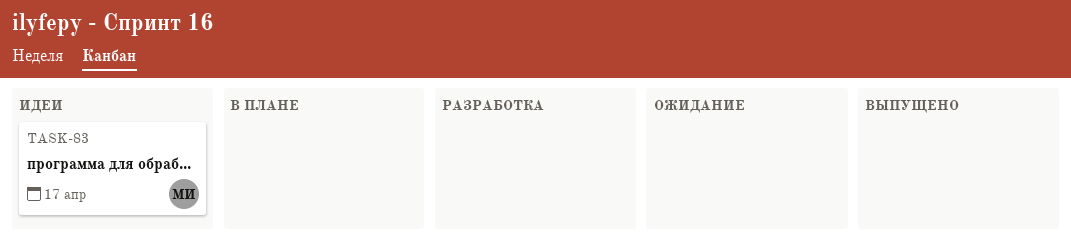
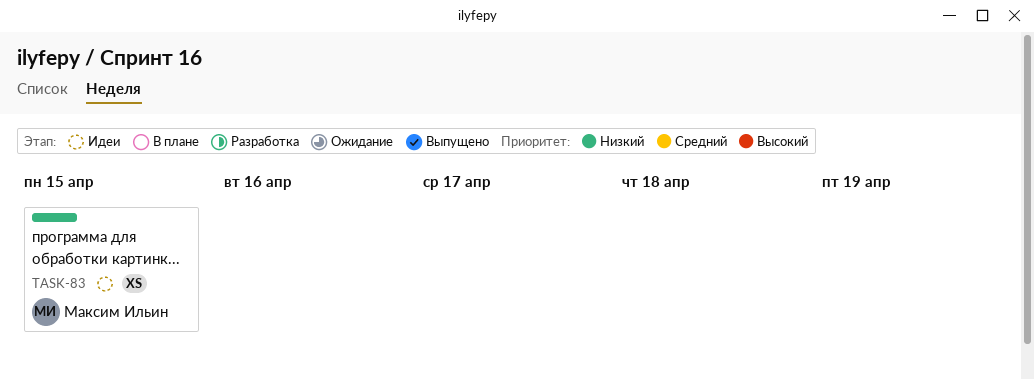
TASK-83, due: Apr 17 -> Apr 15

